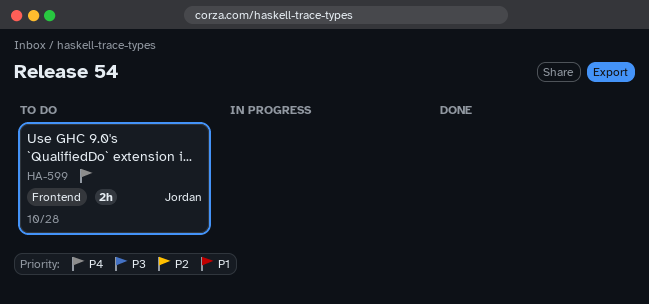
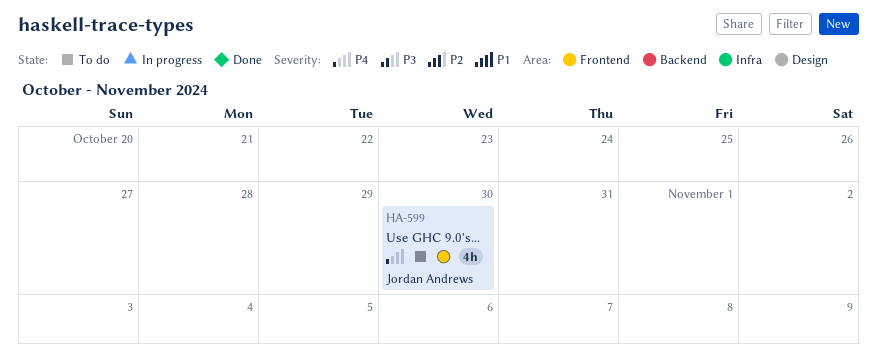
HA-599, estimate: 2h -> 4h
HA-599, due: Oct 28 -> Oct 30

